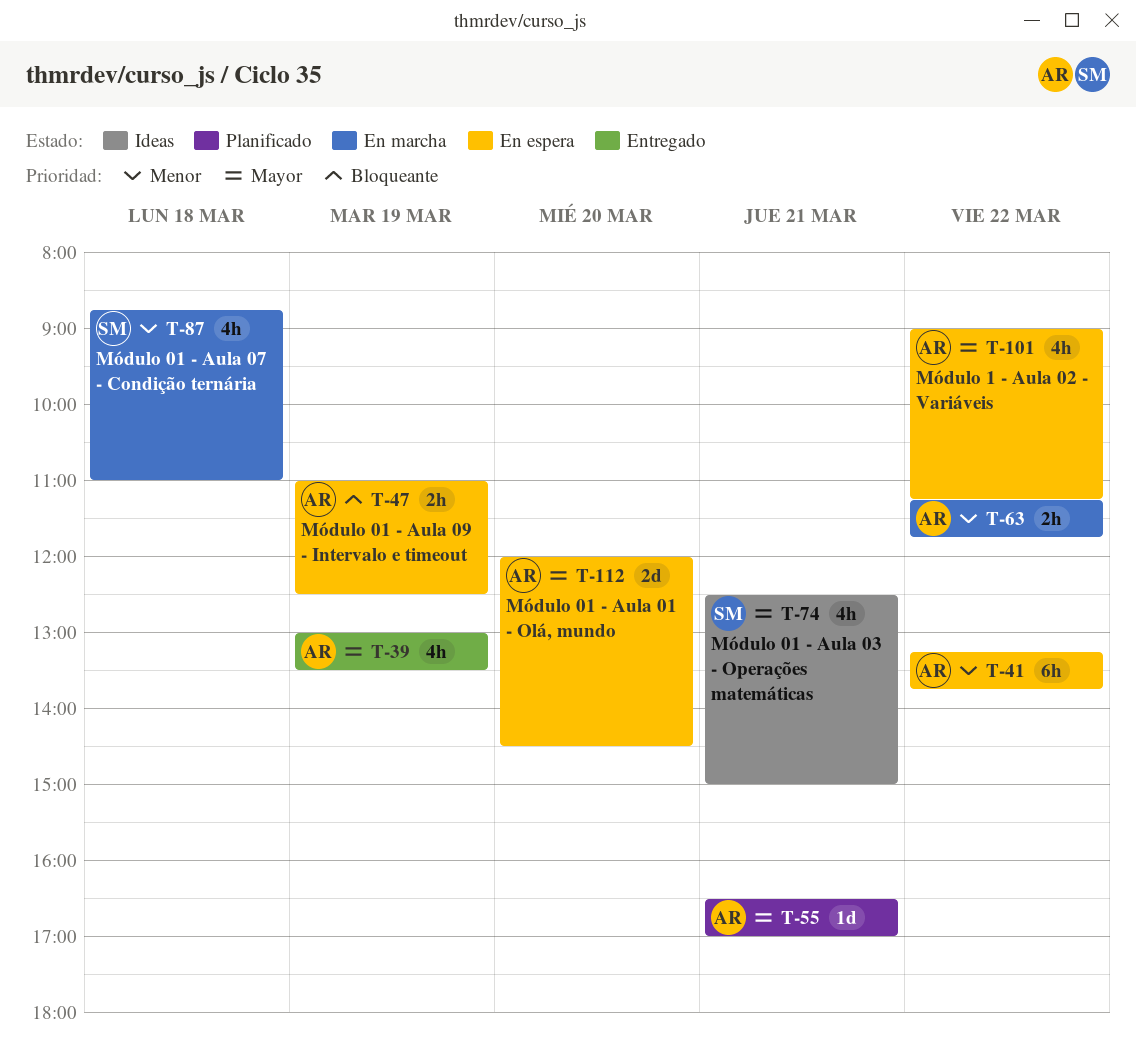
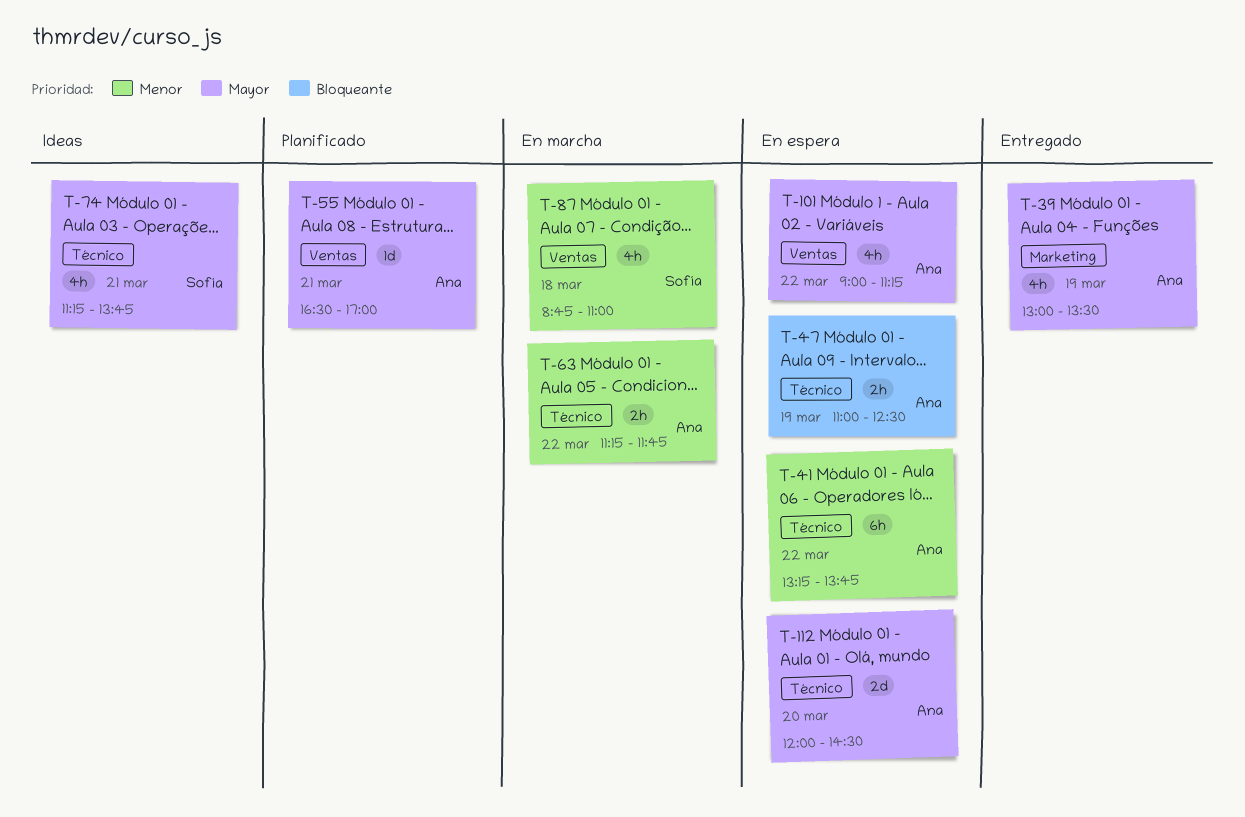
T-74, begins: 12:30 -> 11:15
T-74, ends: 15:00 -> 13:45

